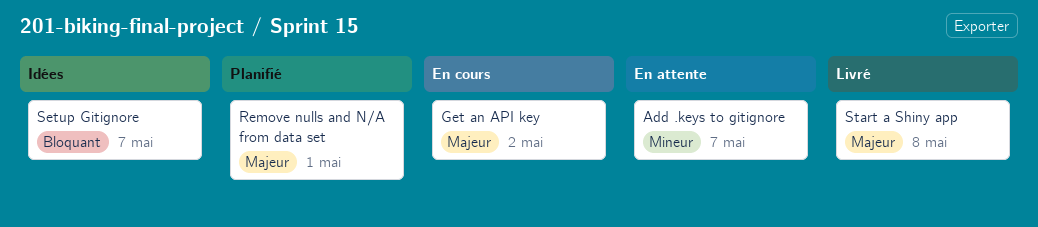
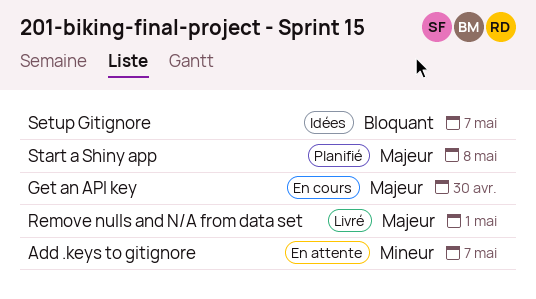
Get an API key, due: May 2 -> Apr 30
Remove nulls and N/A from data set, status: Planifié -> Livré
Start a Shiny app, status: Livré -> Planifié

